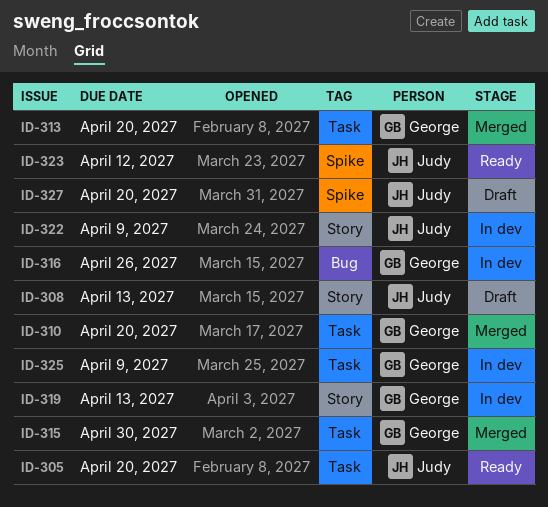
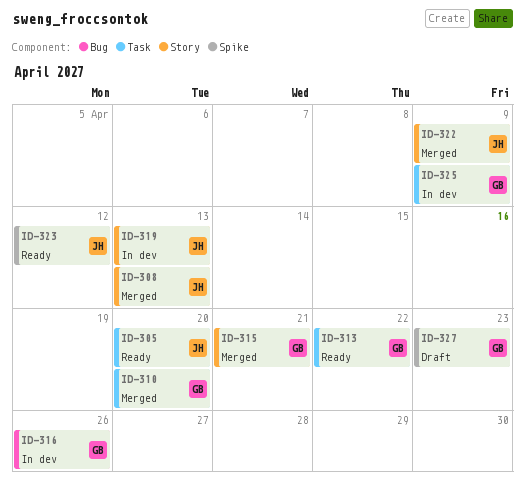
ID-308, status: Draft -> Merged
ID-313, status: Merged -> Ready
ID-313, due: Apr 20 -> Apr 22
ID-315, label: Task -> Story
ID-315, due: Apr 30 -> Apr 21
ID-319, owner: George -> Judy
ID-322, status: In dev -> Merged
ID-327, owner: Judy -> George
ID-327, due: Apr 20 -> Apr 23

